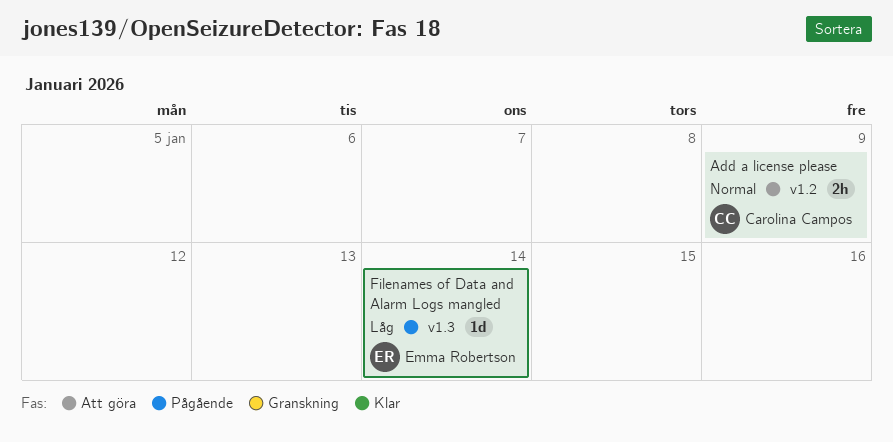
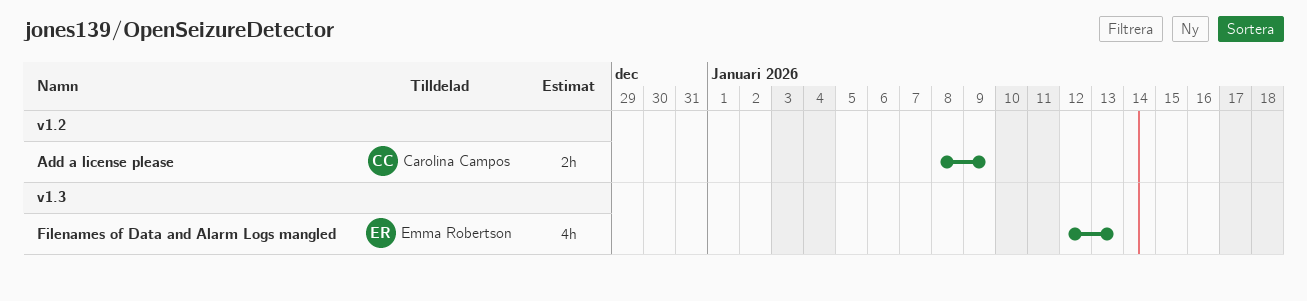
Filenames of Data and Alarm Logs mangled, estimate: 1d -> 4h
Filenames of Data and Alarm Logs mangled, due: Jan 14 -> Jan 13

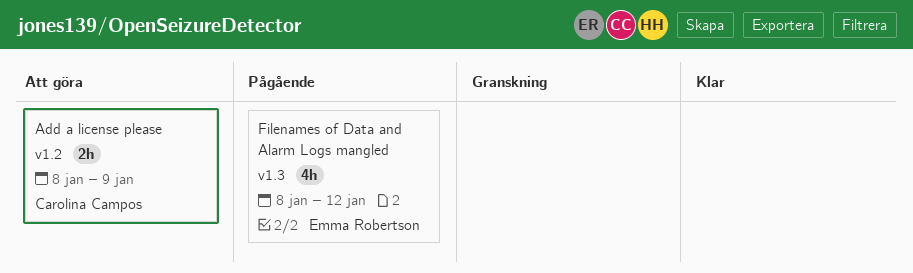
Filenames of Data and Alarm Logs mangled, start: Jan 12 -> Jan 8
Filenames of Data and Alarm Logs mangled, due: Jan 13 -> Jan 12

